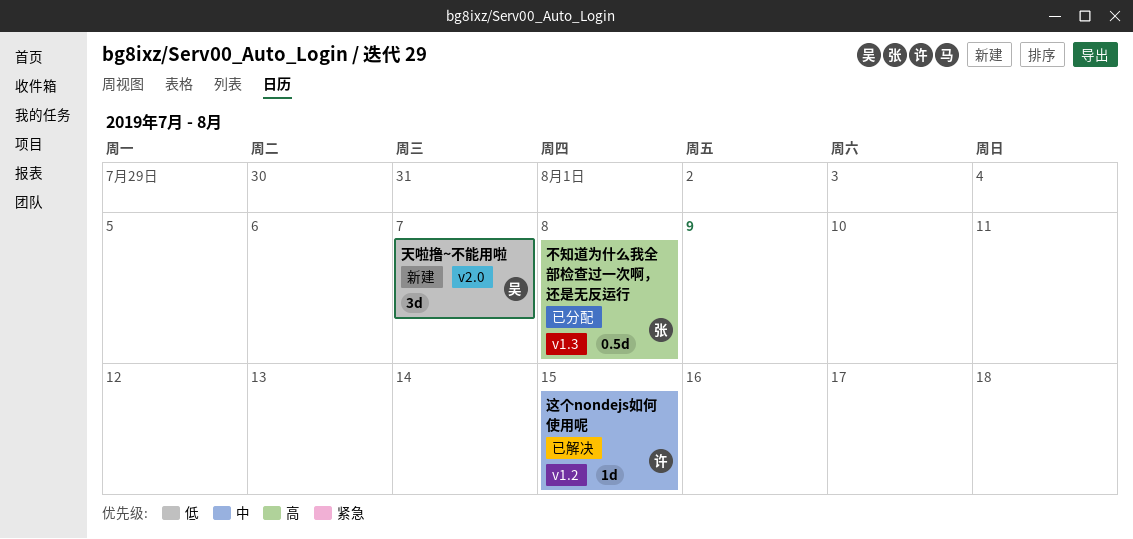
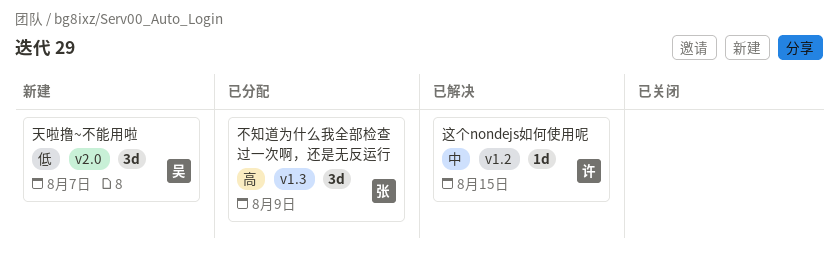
不知道为什么我全部检查过一次啊，还是无反运行, estimate: 0.5d -> 3d
不知道为什么我全部检查过一次啊，还是无反运行, due: Aug 8 -> Aug 9

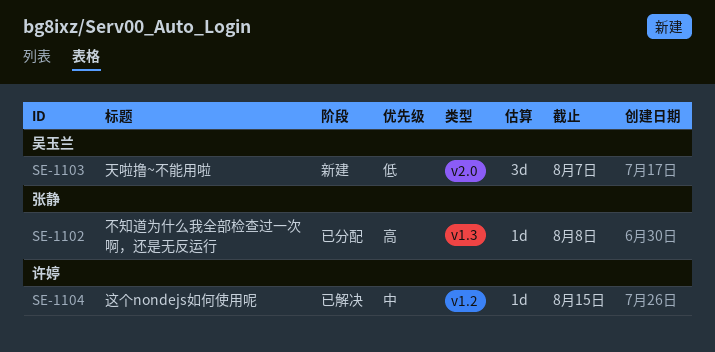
不知道为什么我全部检查过一次啊，还是无反运行, estimate: 3d -> 1d
不知道为什么我全部检查过一次啊，还是无反运行, due: Aug 9 -> Aug 8

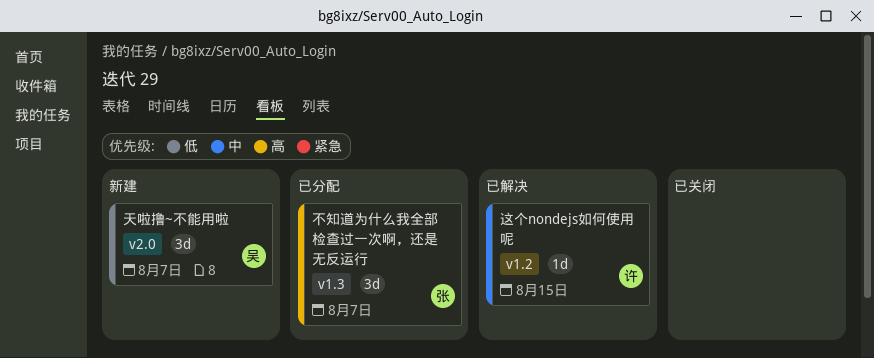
不知道为什么我全部检查过一次啊，还是无反运行, estimate: 1d -> 3d
不知道为什么我全部检查过一次啊，还是无反运行, due: Aug 8 -> Aug 7

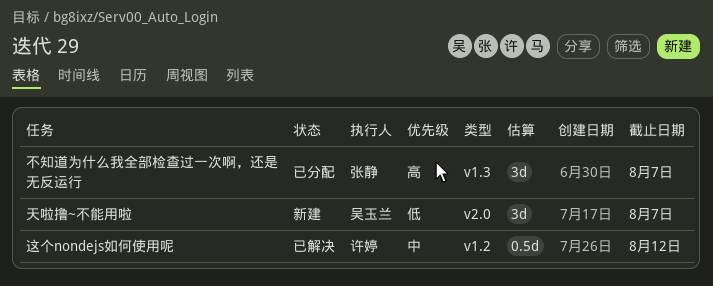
这个nondejs如何使用呢, estimate: 1d -> 0.5d
这个nondejs如何使用呢, due: Aug 15 -> Aug 12

